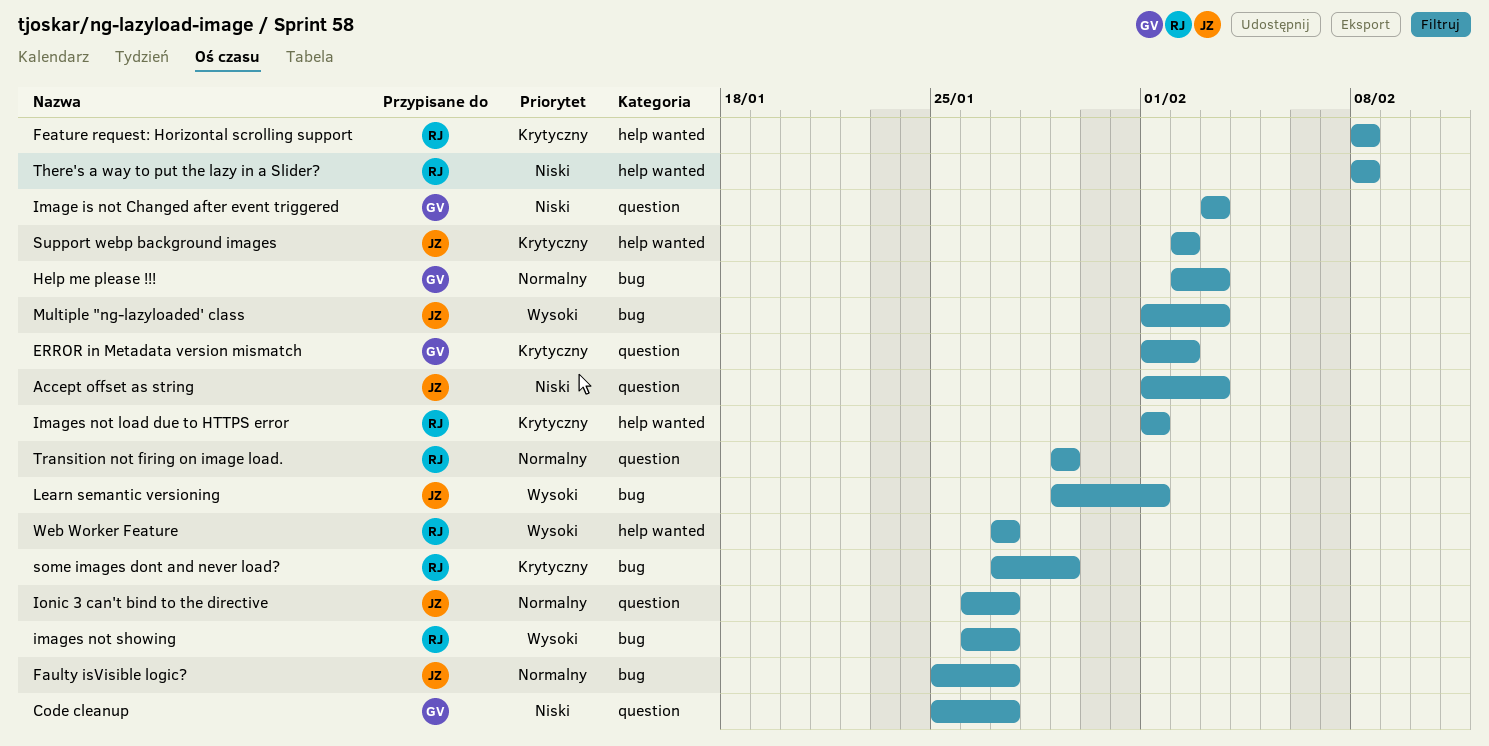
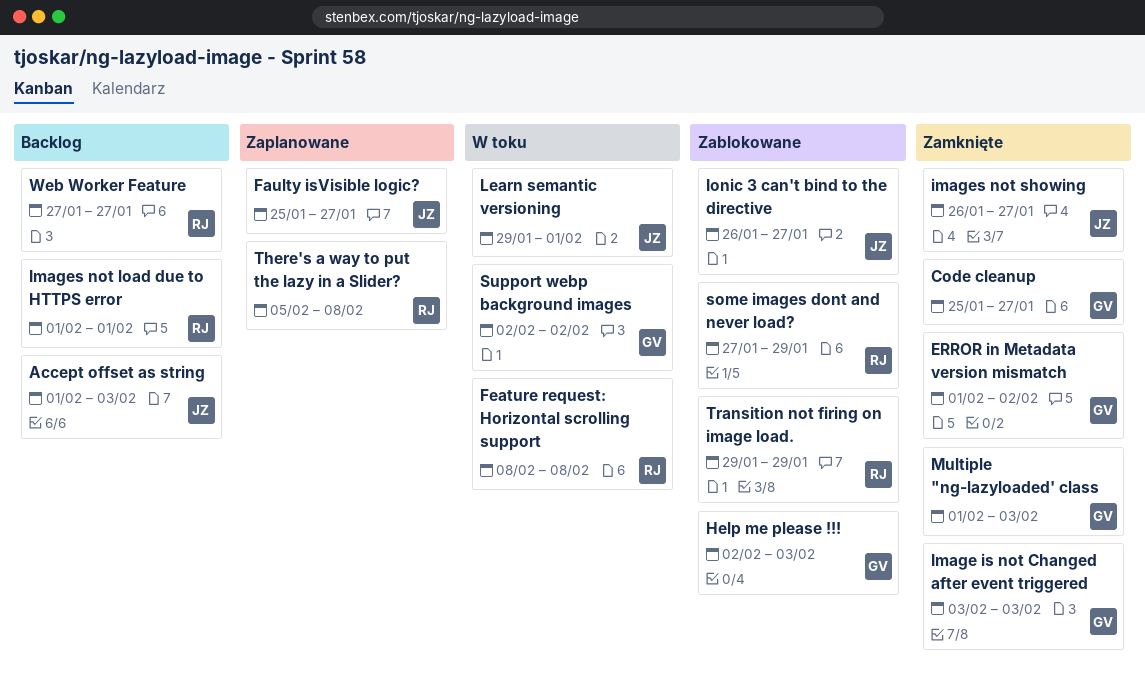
images not showing, owner: RJ -> JZ
Multiple "ng-lazyloaded' class, owner: JZ -> GV
Support webp background images, owner: JZ -> GV
There's a way to put the lazy in a Slider?, start: Feb 8 -> Feb 5

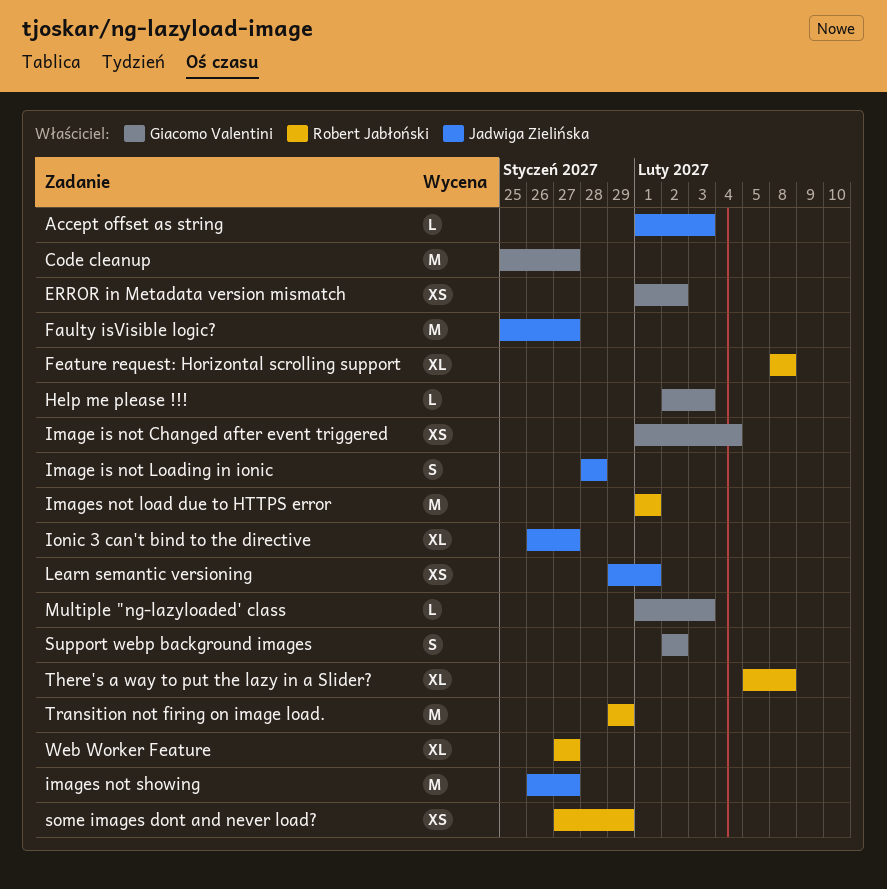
Image is not Changed after event triggered, start: Feb 3 -> Feb 1
Image is not Changed after event triggered, due: Feb 3 -> Feb 4
Image is not Loading in ionic: none -> present

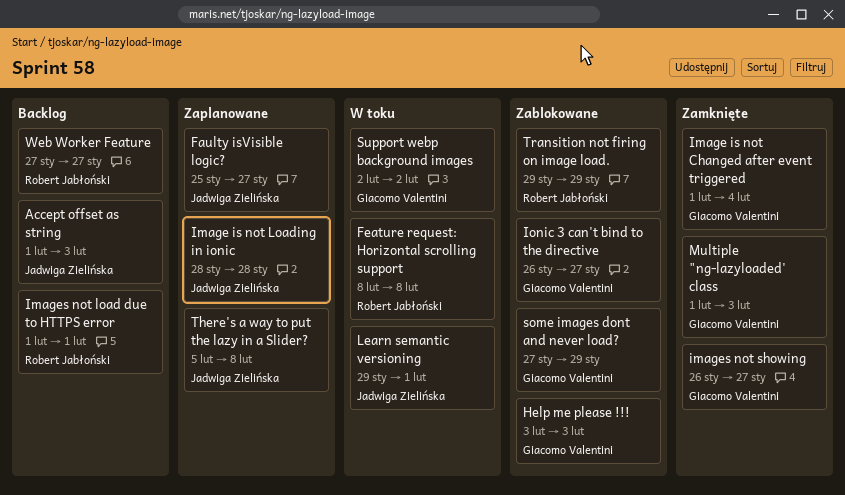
Code cleanup: present -> none
ERROR in Metadata version mismatch: present -> none
Help me please !!!, start: Feb 2 -> Feb 3
images not showing, owner: Jadwiga Zielińska -> Giacomo Valentini
Ionic 3 can't bind to the directive, owner: Jadwiga Zielińska -> Giacomo Valentini
some images dont and never load?, owner: Robert Jabłoński -> Giacomo Valentini
There's a way to put the lazy in a Slider?, owner: Robert Jabłoński -> Jadwiga Zielińska

